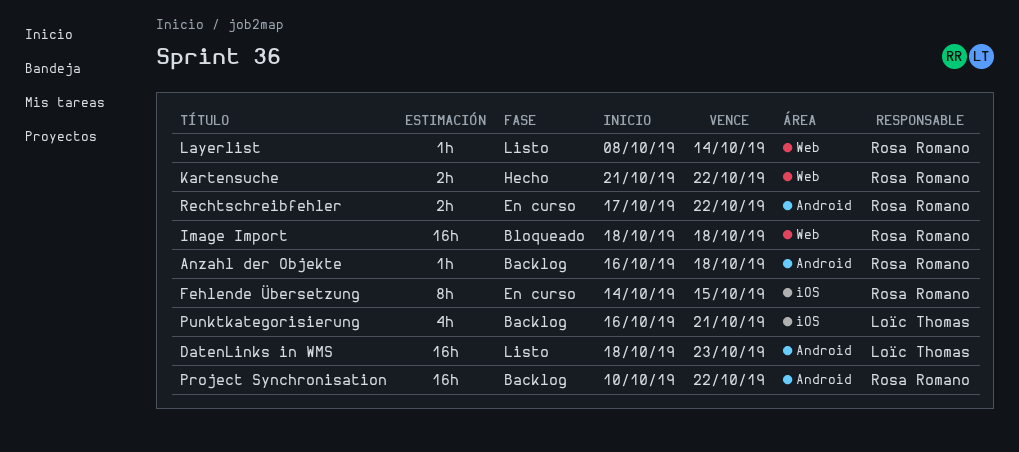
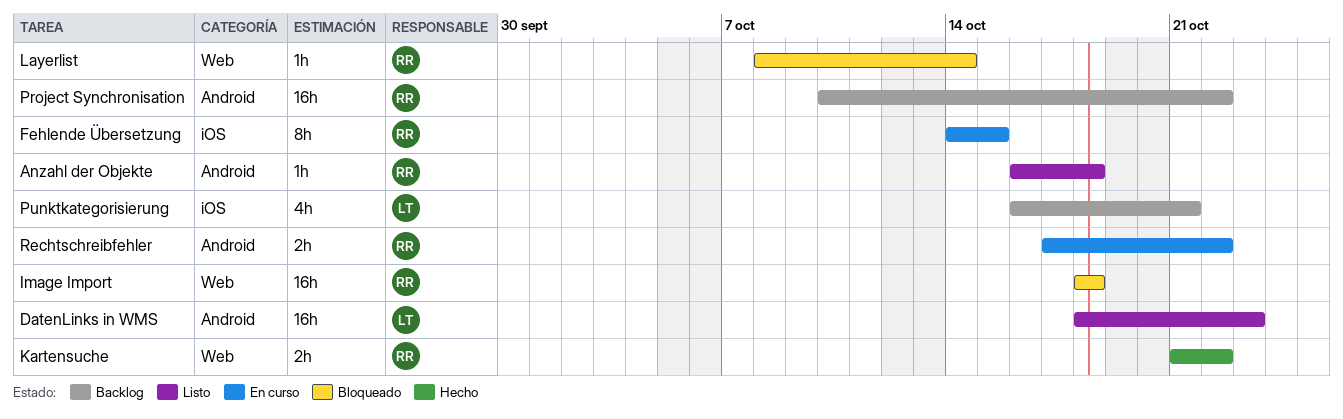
Anzahl der Objekte, status: Backlog -> Listo
Layerlist, status: Listo -> Bloqueado

